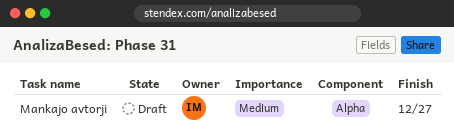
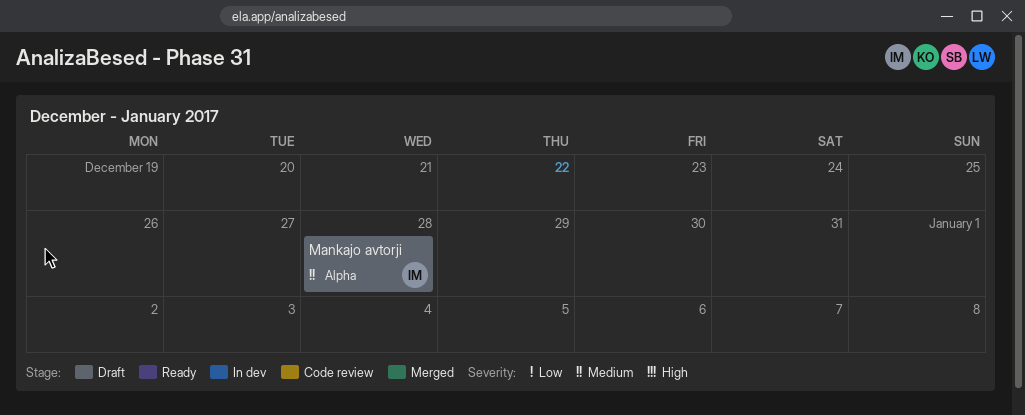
Mankajo avtorji, due: Dec 27 -> Dec 28

